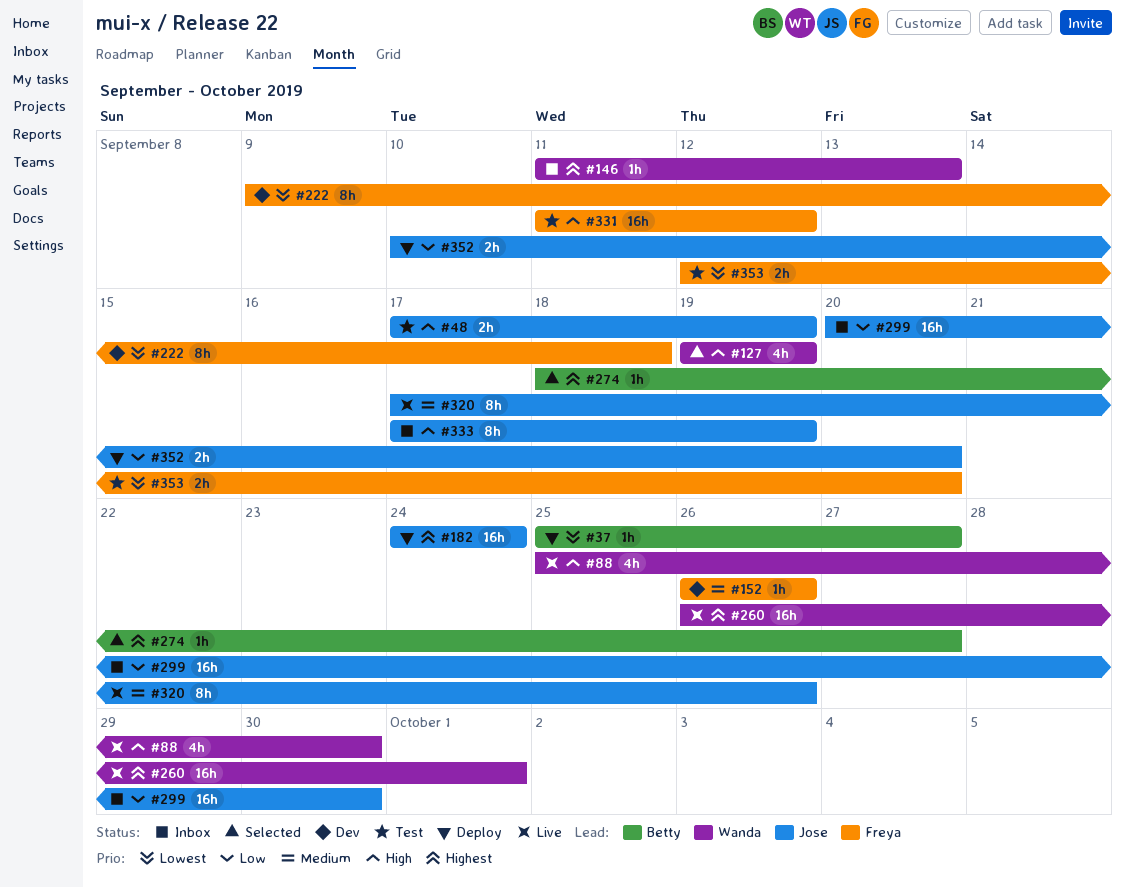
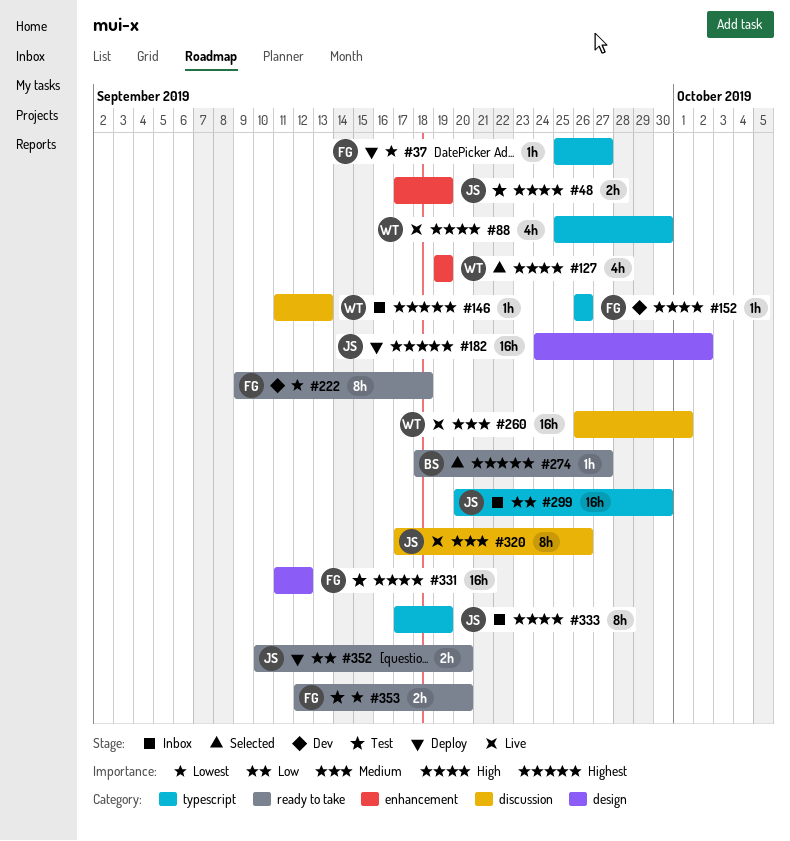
#37, owner: Betty -> Freya
#152, priority: Medium -> High
#182, due: Sep 24 -> Oct 2
#260, priority: Highest -> Medium

